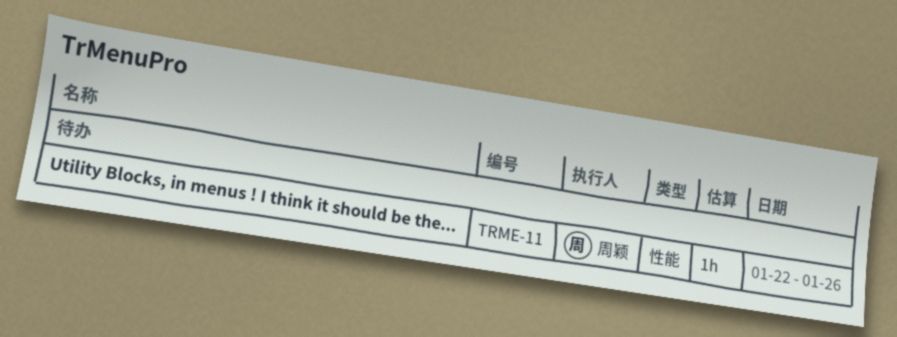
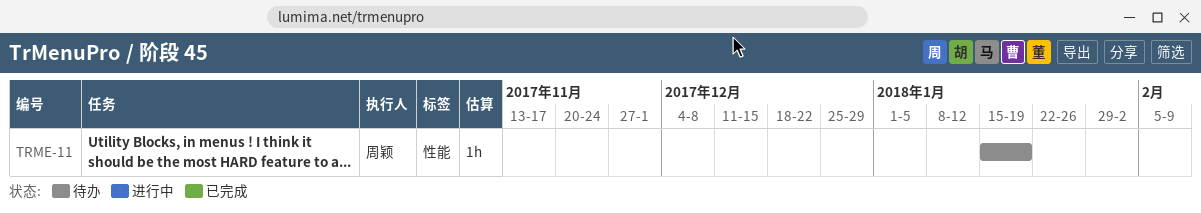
TRME-11, start: Jan 22 -> Jan 15
TRME-11, due: Jan 26 -> Jan 19

